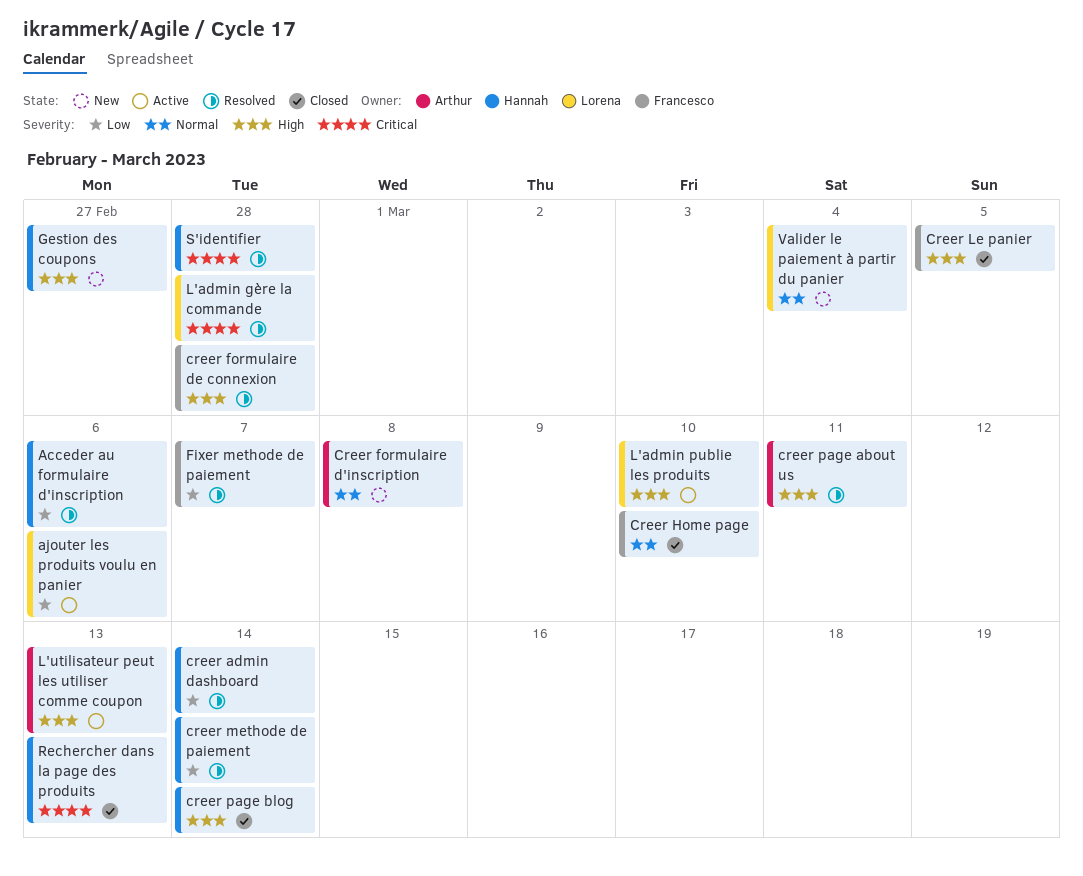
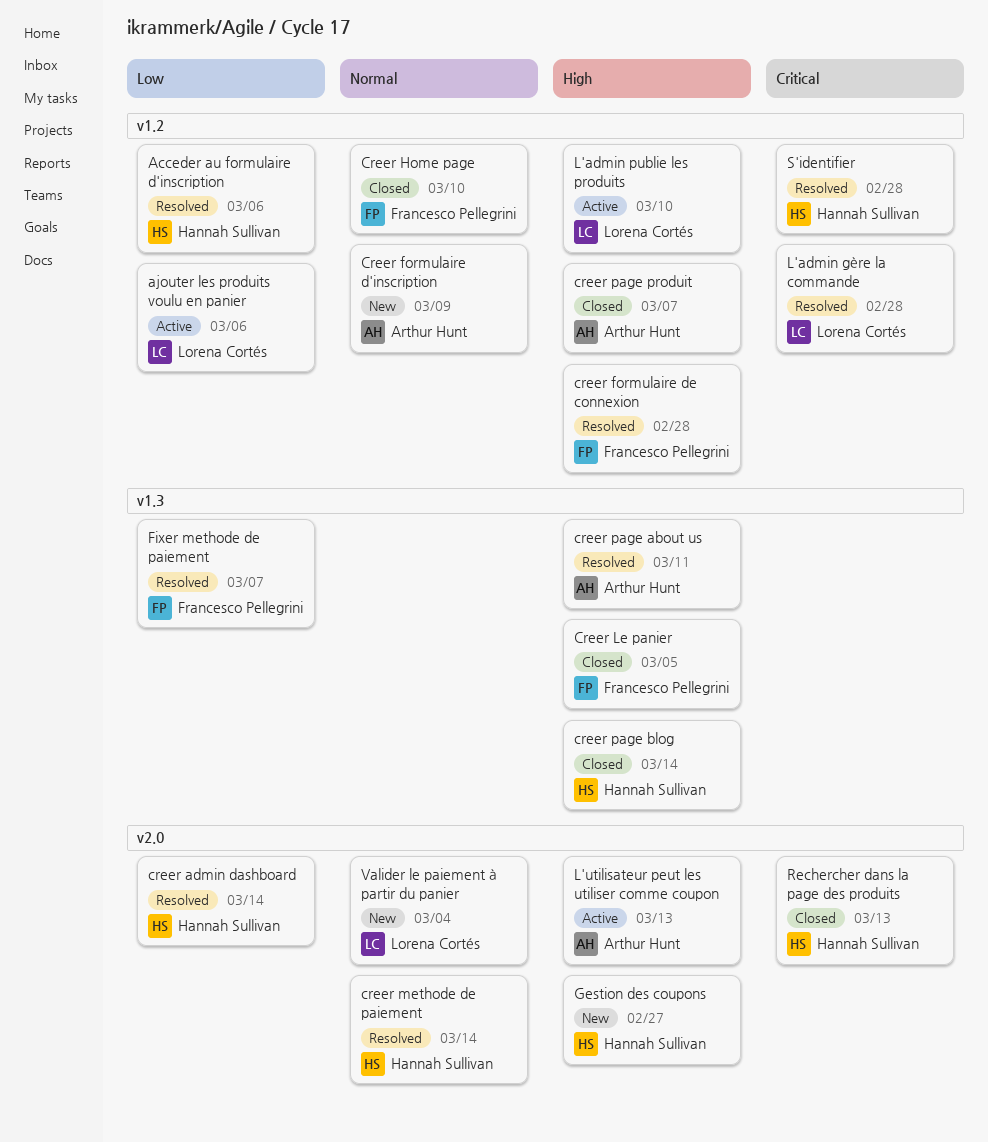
Creer formulaire d'inscription, due: Mar 8 -> Mar 9
creer methode de paiement, priority: Low -> Normal
creer page produit: none -> present

